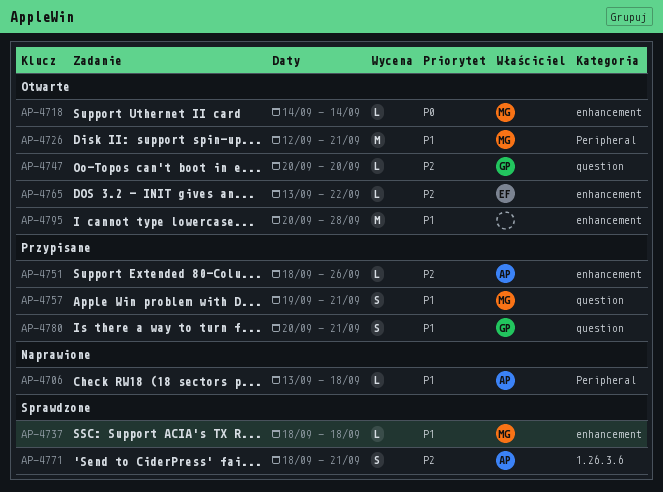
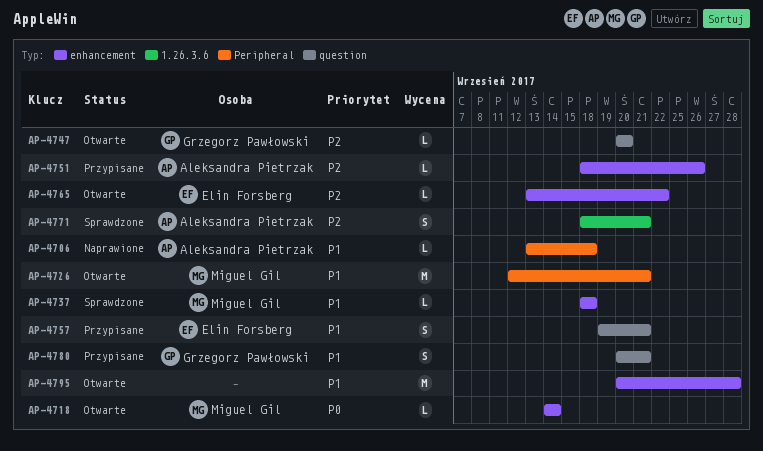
AP-4757, owner: Miguel Gil -> Elin Forsberg

